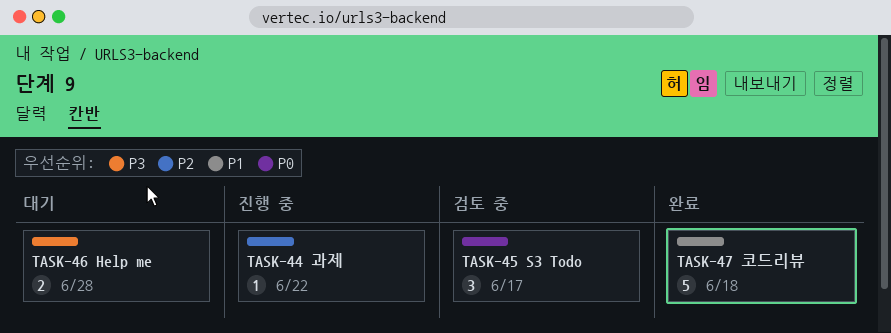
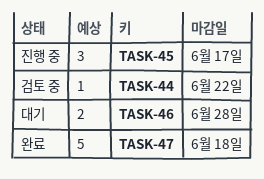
TASK-44, status: 진행 중 -> 검토 중
TASK-45, status: 검토 중 -> 진행 중

